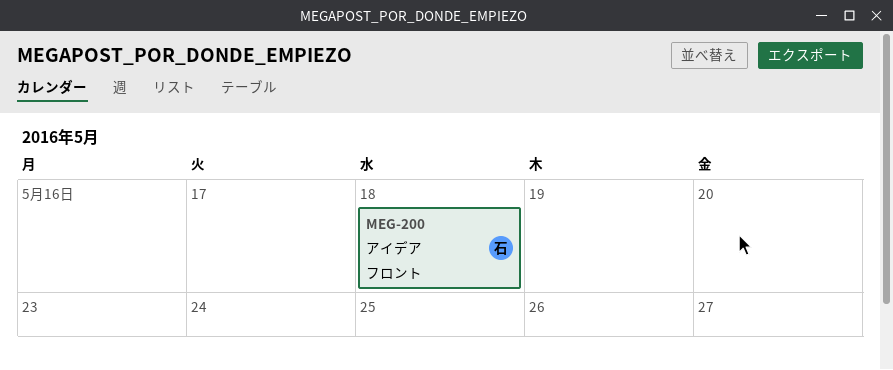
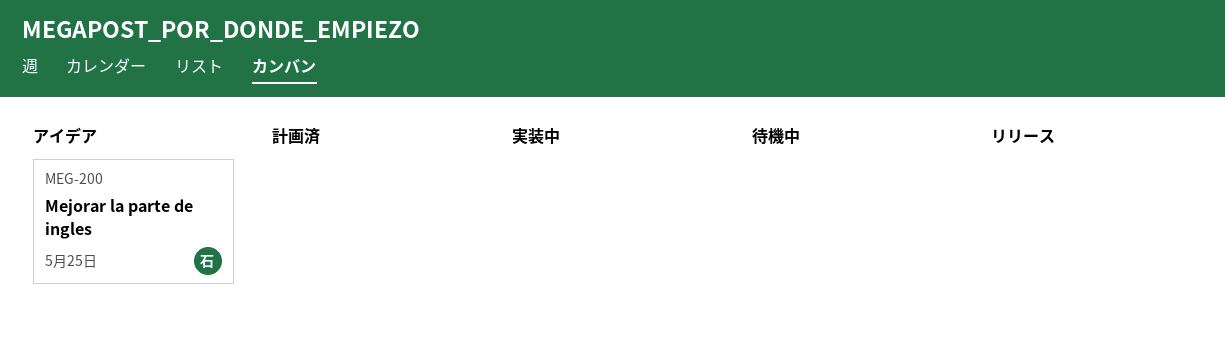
MEG-200, due: May 18 -> May 25

